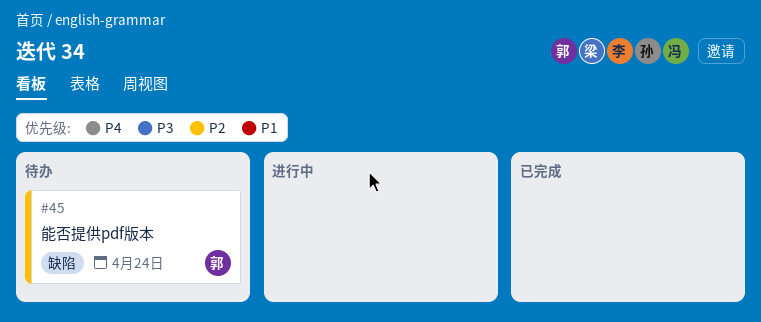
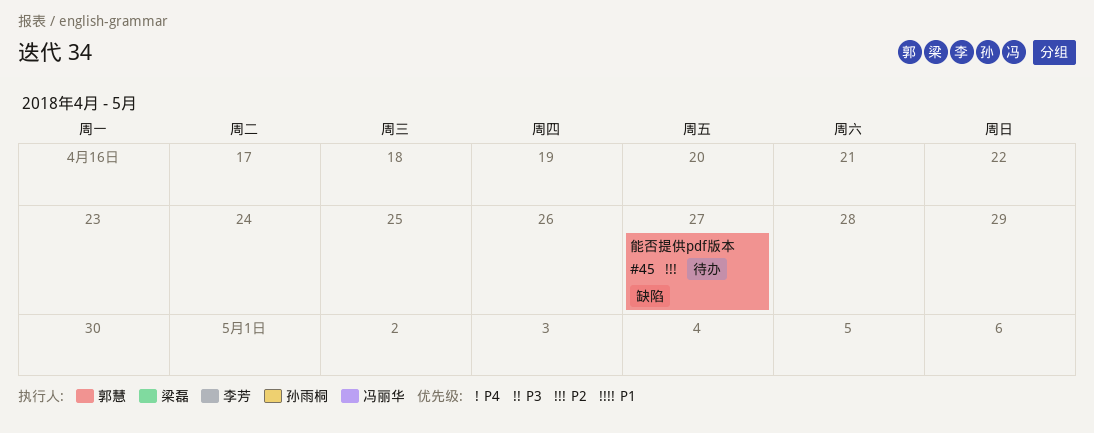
#45, due: Apr 24 -> Apr 27

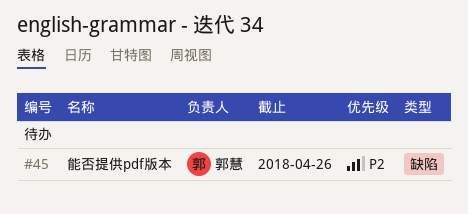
#45, due: Apr 27 -> Apr 26

